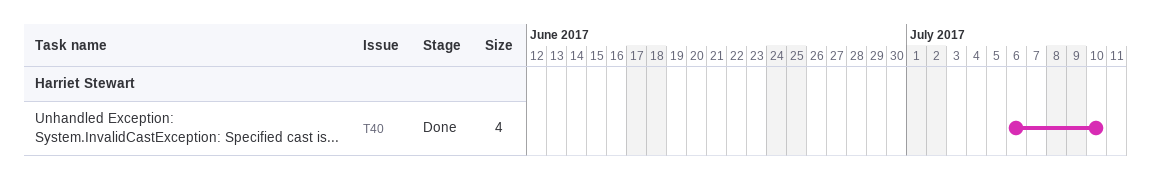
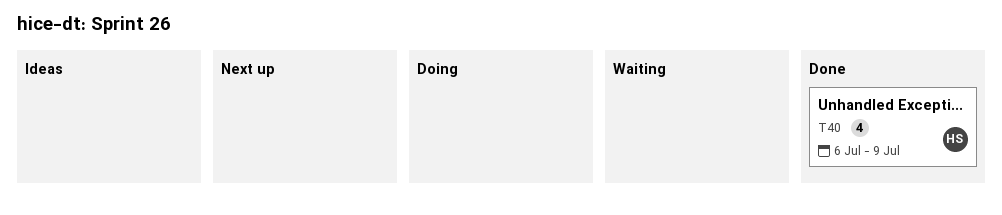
T40, due: Jul 10 -> Jul 9

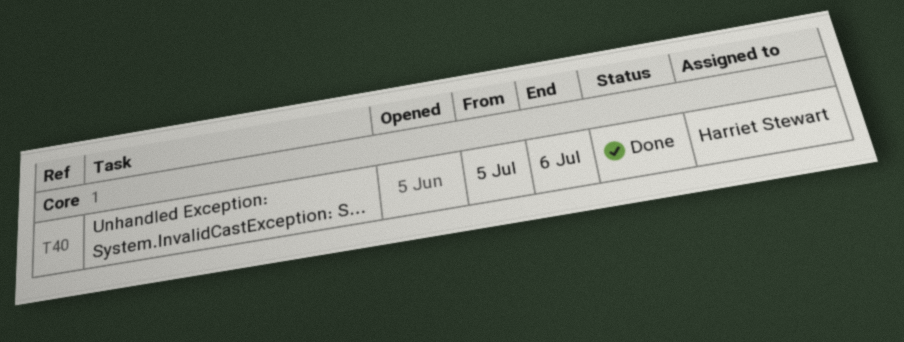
T40, start: Jul 6 -> Jul 5
T40, due: Jul 9 -> Jul 6

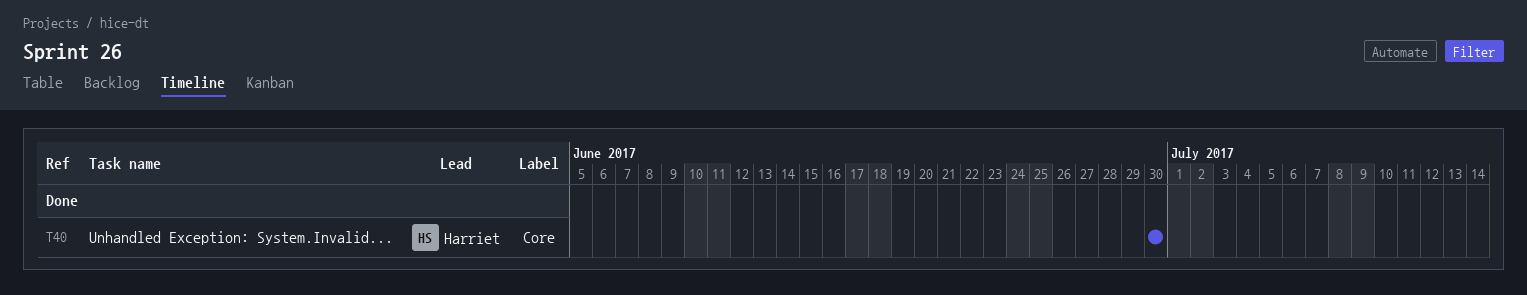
T40, start: Jul 5 -> Jun 30
T40, due: Jul 6 -> Jun 30

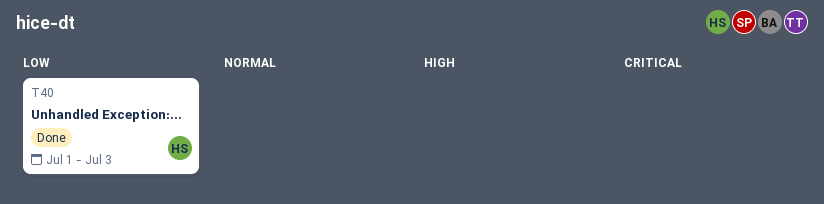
T40, start: Jun 30 -> Jul 1
T40, due: Jun 30 -> Jul 3

